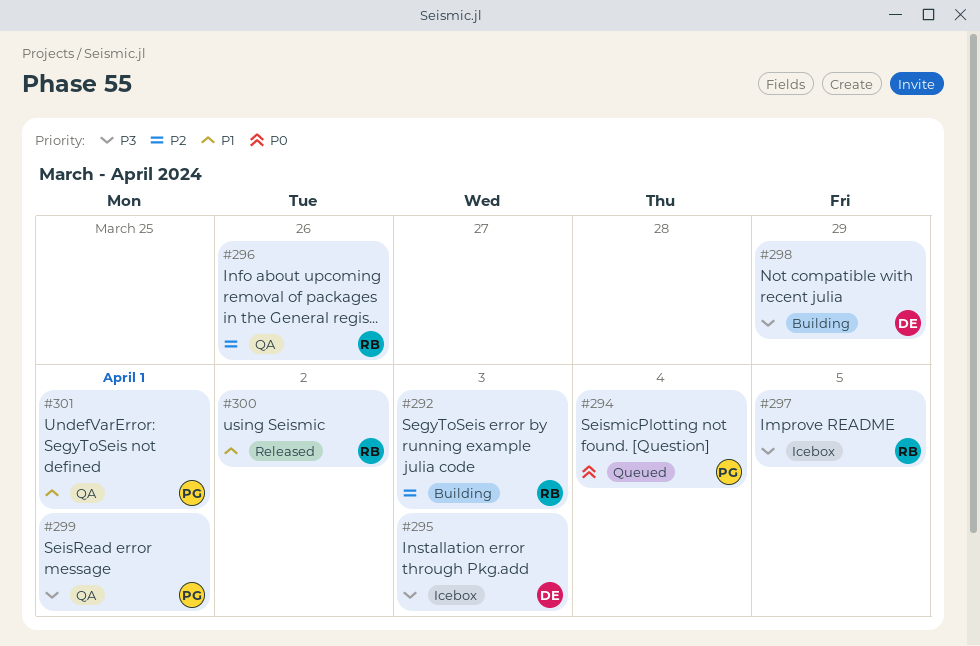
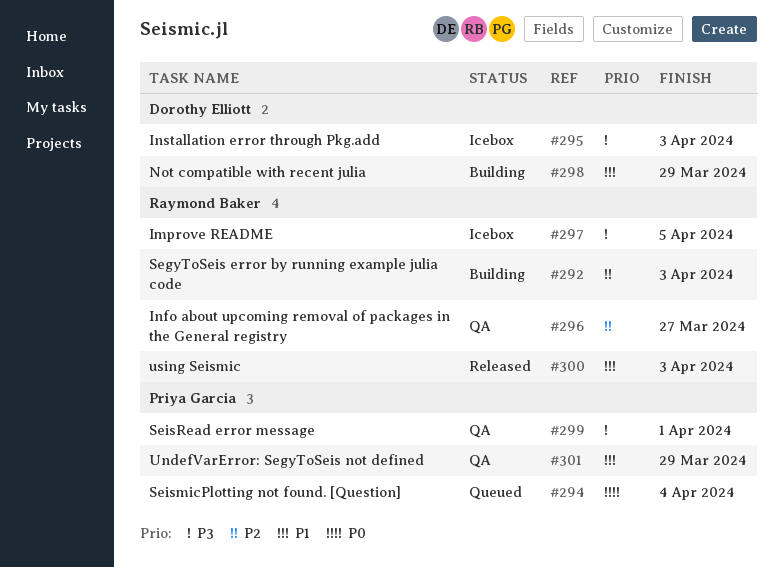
#296, due: Mar 26 -> Mar 27
#298, priority: P3 -> P1
#300, due: Apr 2 -> Apr 3
#301, due: Apr 1 -> Mar 29

